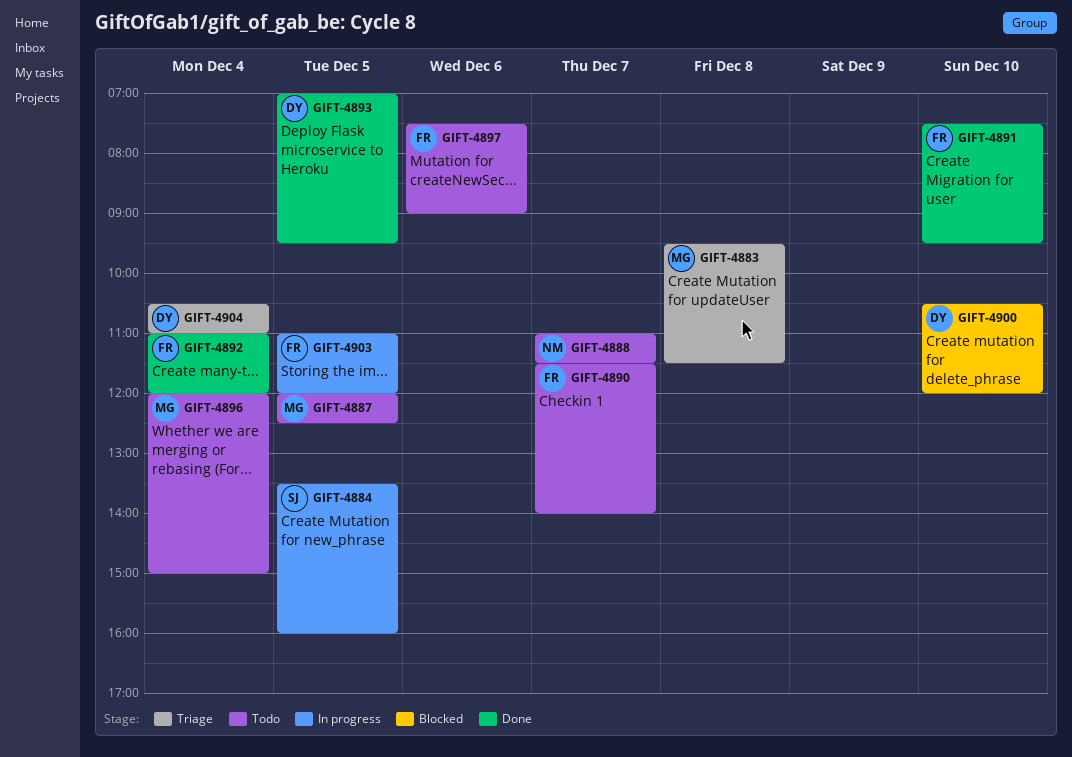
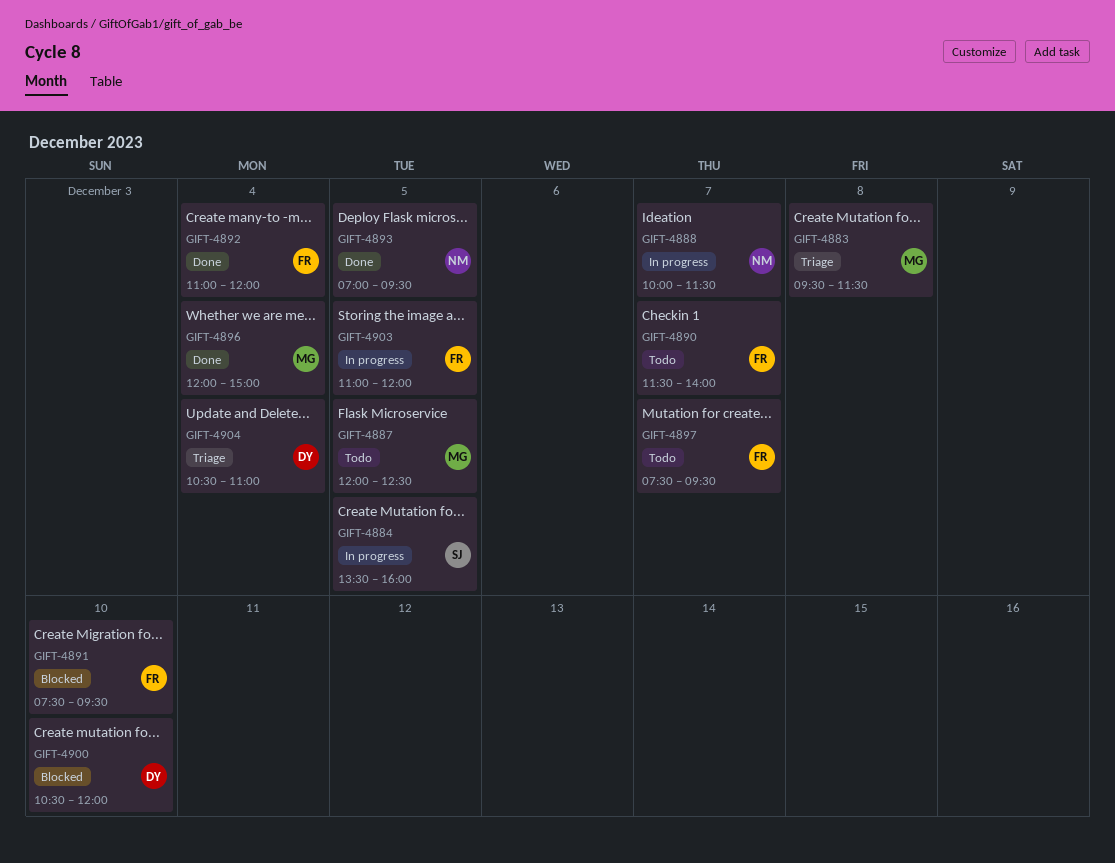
GIFT-4888, status: Todo -> In progress
GIFT-4888, begins: 11:00 -> 10:00
GIFT-4891, status: Done -> Blocked
GIFT-4893, owner: DY -> NM
GIFT-4896, status: Todo -> Done
GIFT-4897, day: Dec 6 -> Dec 7
GIFT-4897, ends: 09:00 -> 09:30

